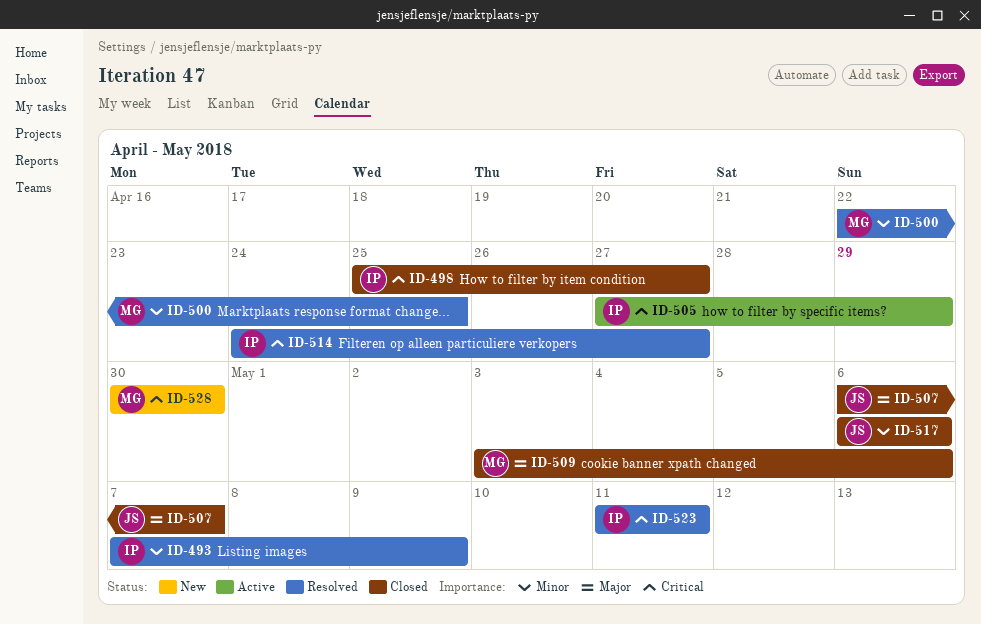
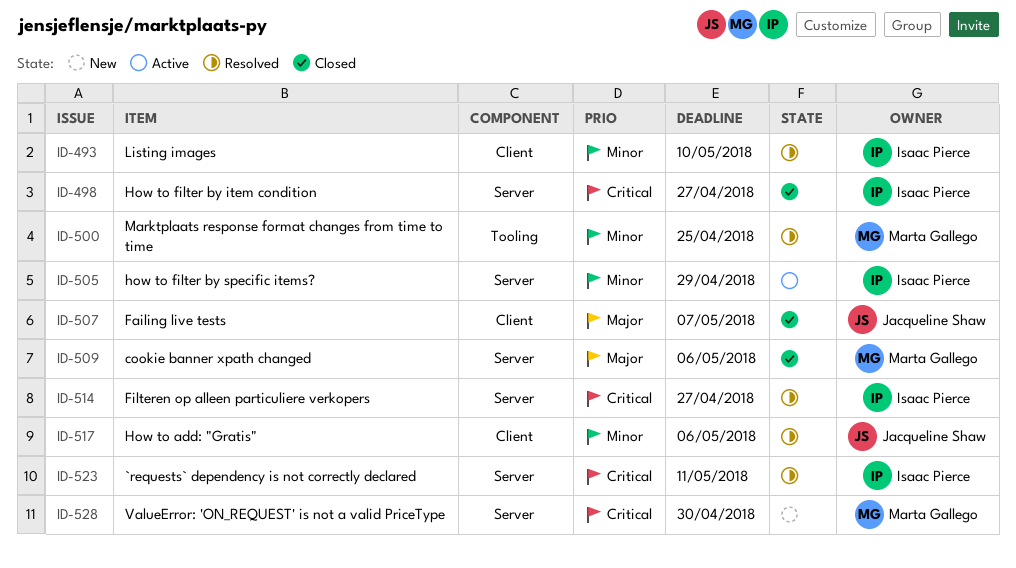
ID-493, due: May 9 -> May 10
ID-505, priority: Critical -> Minor
ID-517, status: Closed -> Resolved

